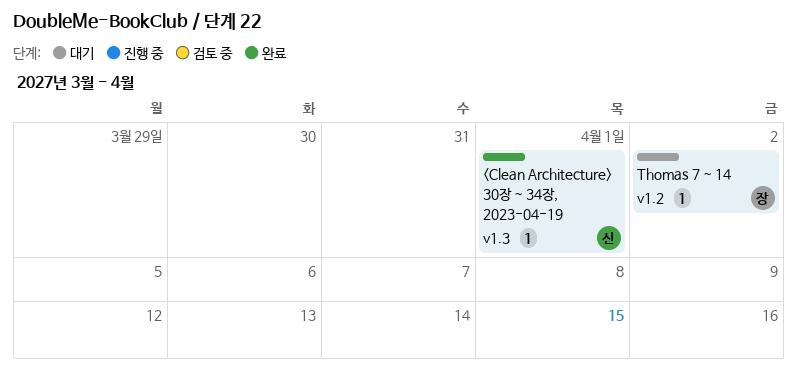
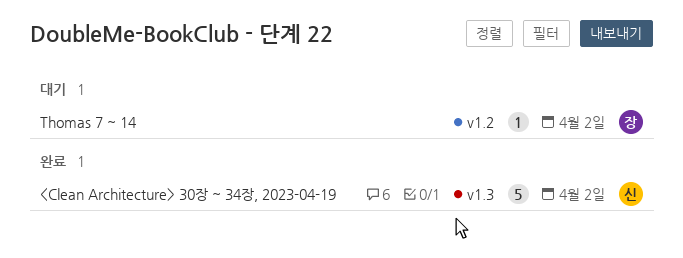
<Clean Architecture> 30장 ~ 34장, 2023-04-19, estimate: 1 -> 5
<Clean Architecture> 30장 ~ 34장, 2023-04-19, due: Apr 1 -> Apr 2

